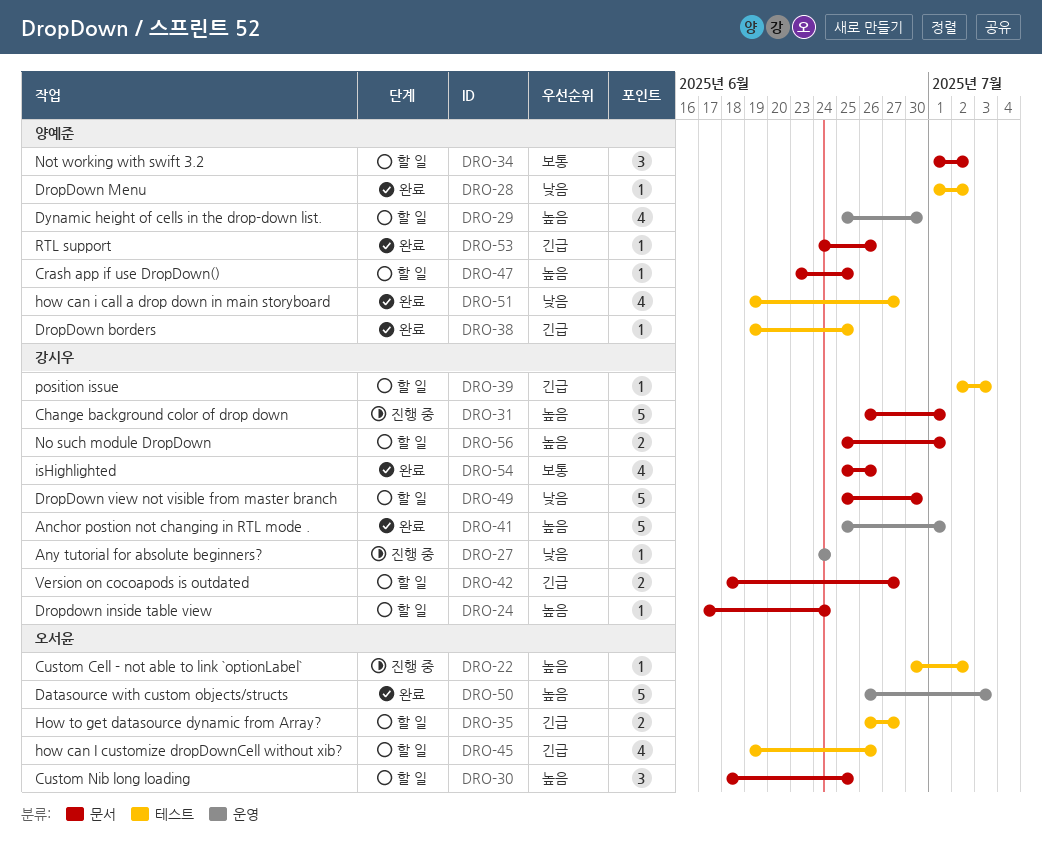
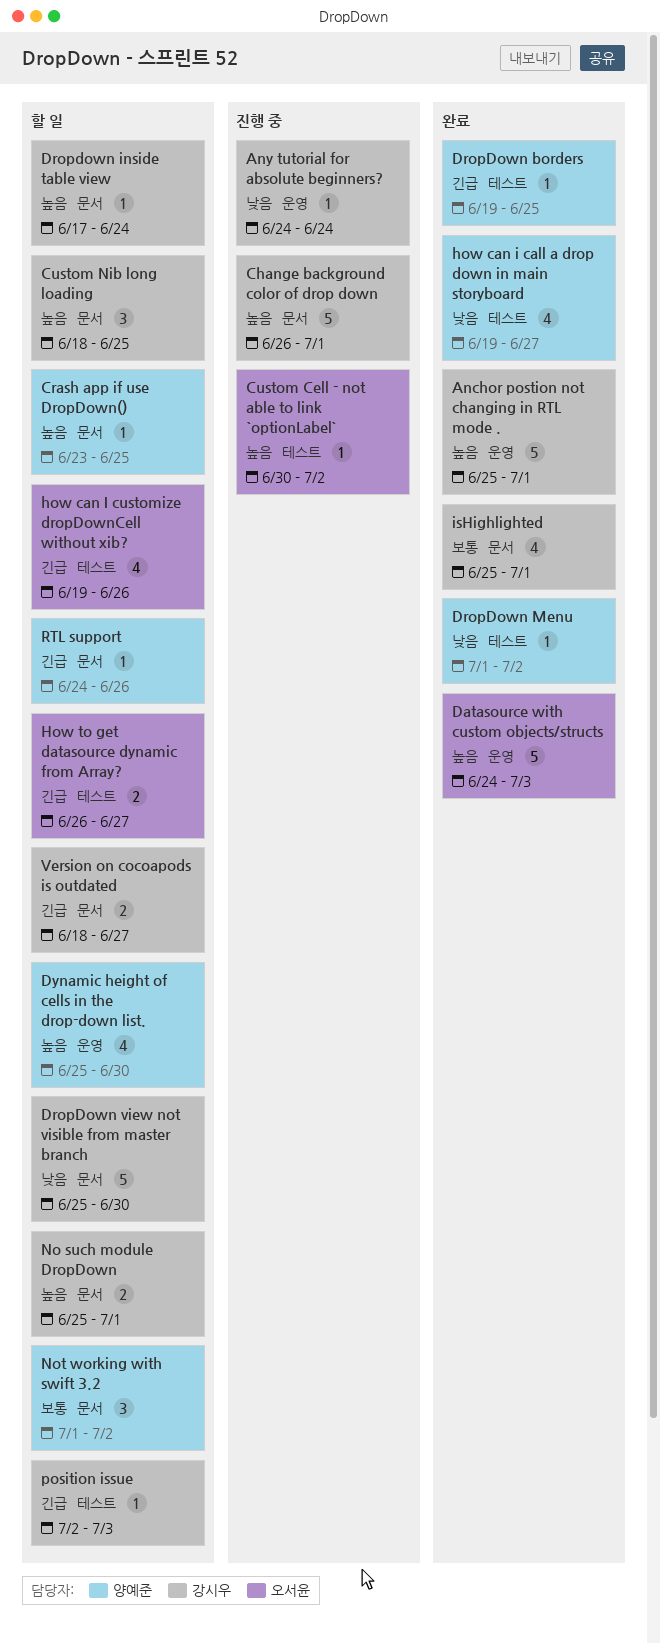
Custom Nib long loading, owner: 오서윤 -> 강시우
Datasource with custom objects/structs, start: Jun 26 -> Jun 24
isHighlighted, due: Jun 26 -> Jul 1
RTL support, status: 완료 -> 할 일

